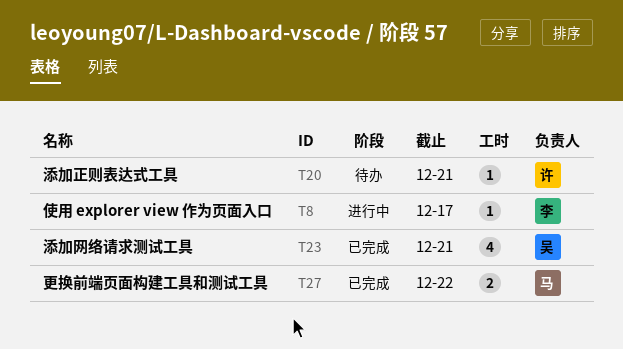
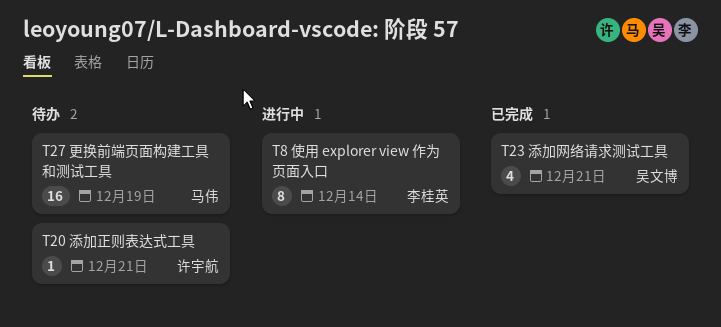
T8, estimate: 1 -> 8
T8, due: Dec 17 -> Dec 14
T27, status: 已完成 -> 待办
T27, estimate: 2 -> 16
T27, due: Dec 22 -> Dec 19

